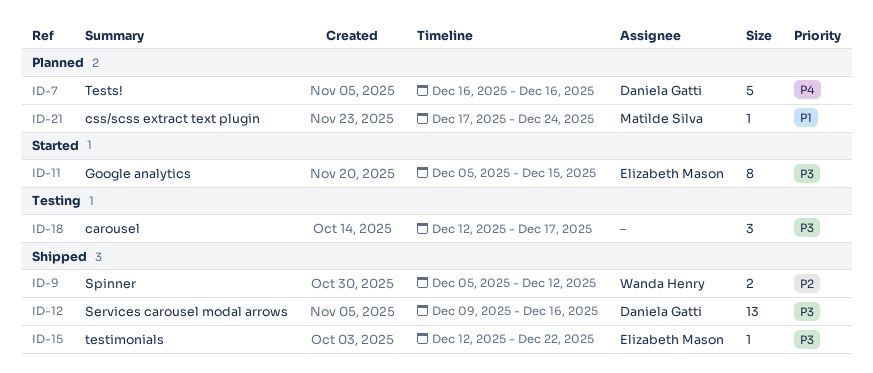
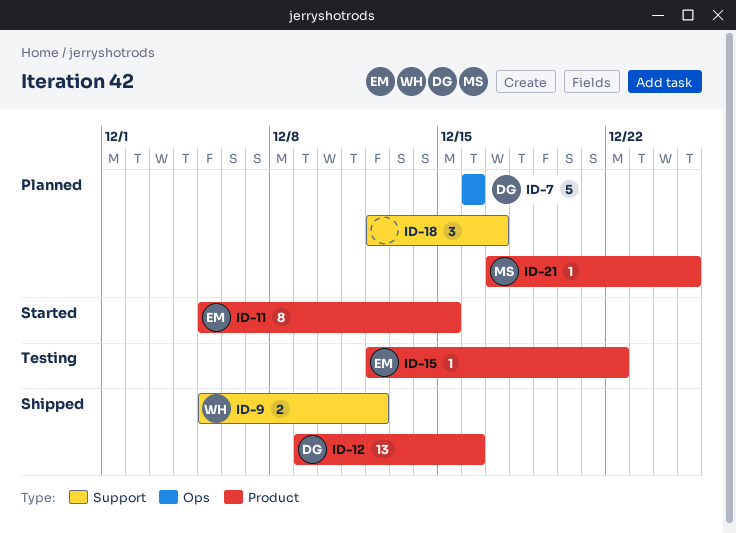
ID-15, status: Shipped -> Testing
ID-18, status: Testing -> Planned
ID-21, due: Dec 24 -> Dec 25

